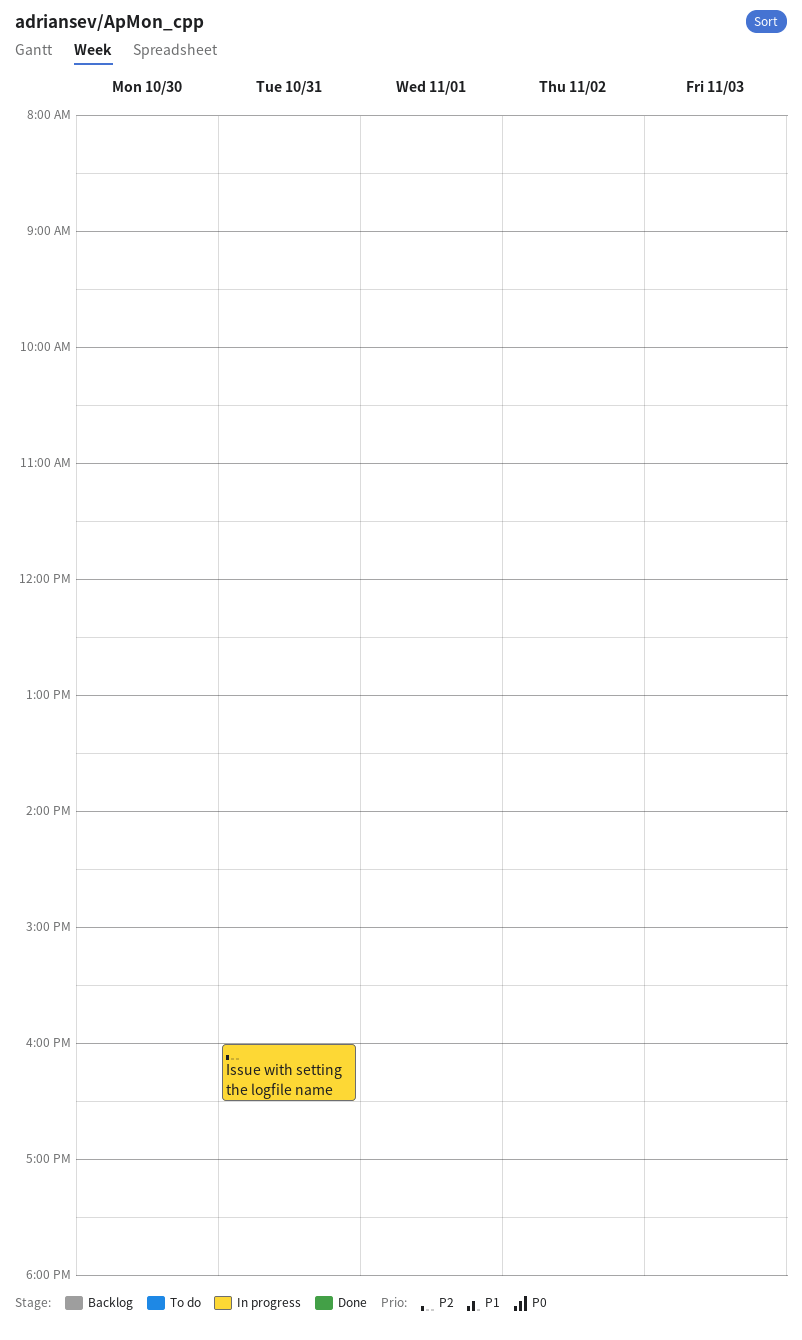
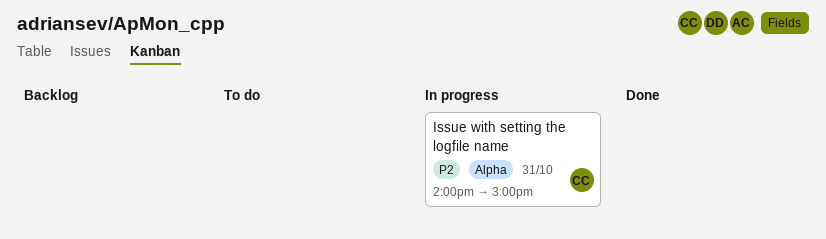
Issue with setting the logfile name, begins: 16:00 -> 14:00
Issue with setting the logfile name, ends: 16:30 -> 15:00

